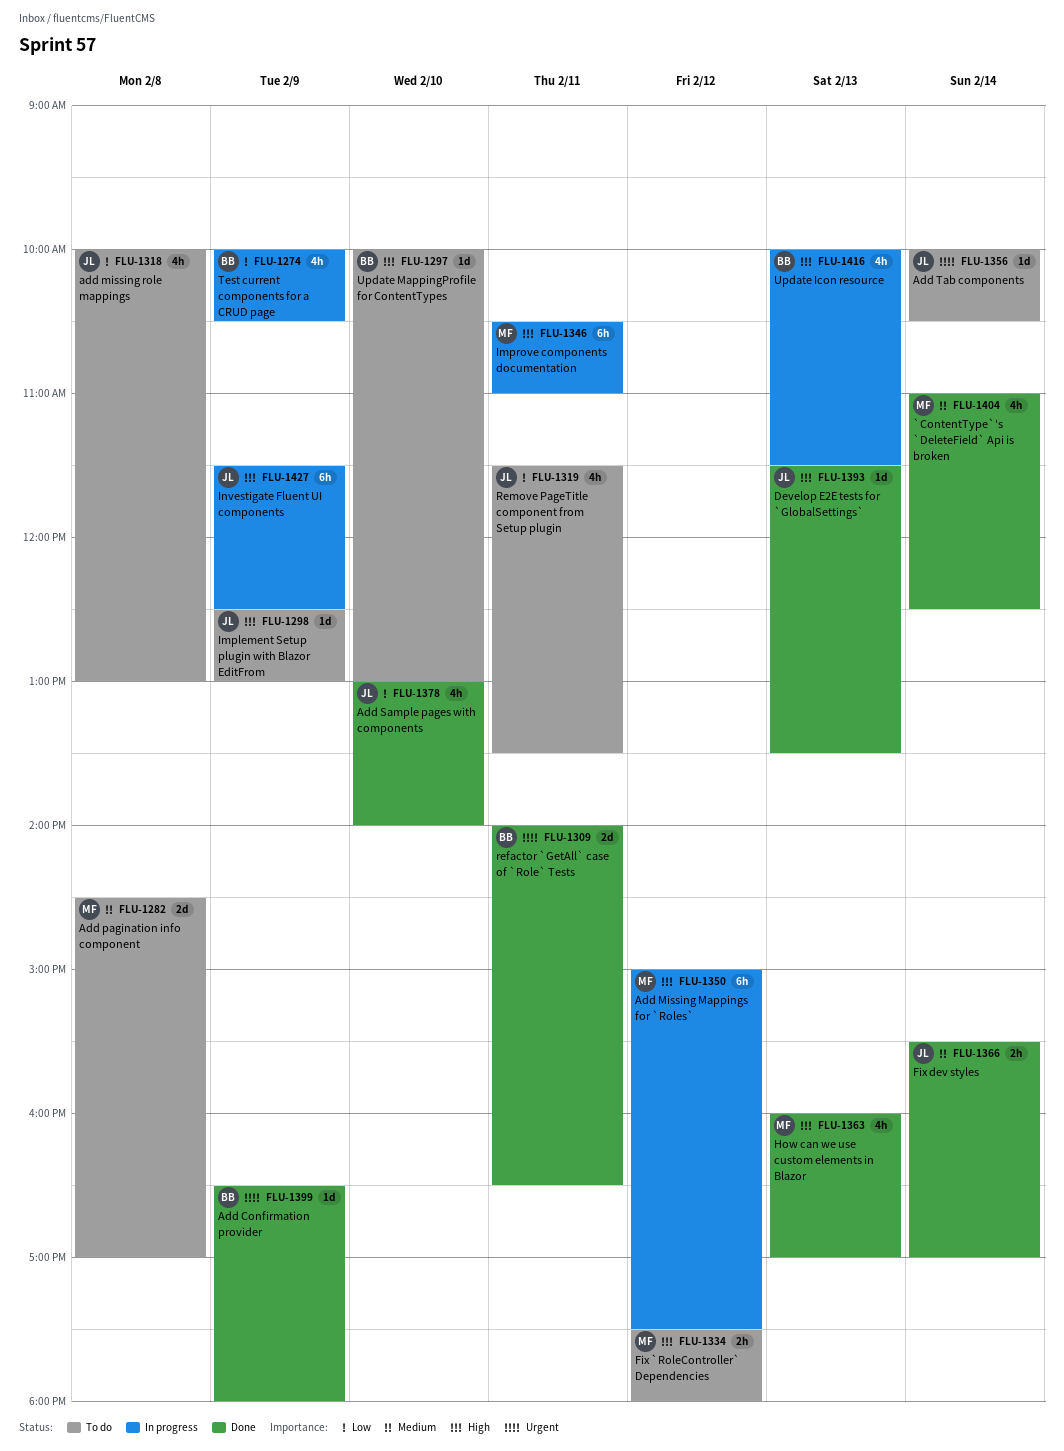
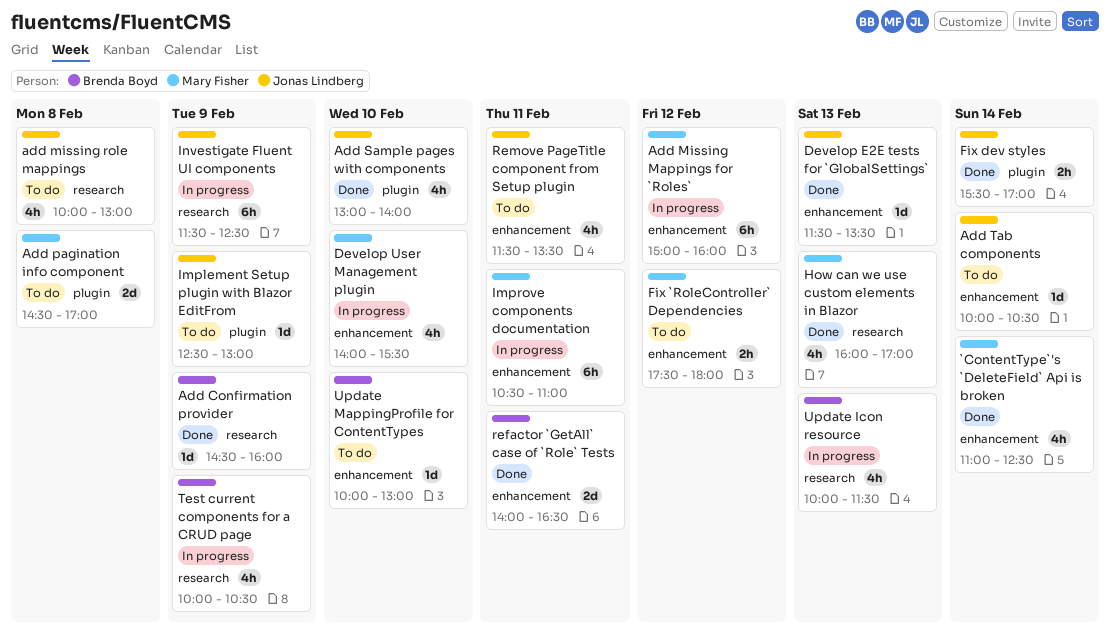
Add Confirmation provider, begins: 16:30 -> 14:30
Add Confirmation provider, ends: 18:00 -> 16:00
Add Missing Mappings for `Roles`, ends: 17:30 -> 16:00
Develop User Management plugin: none -> present

